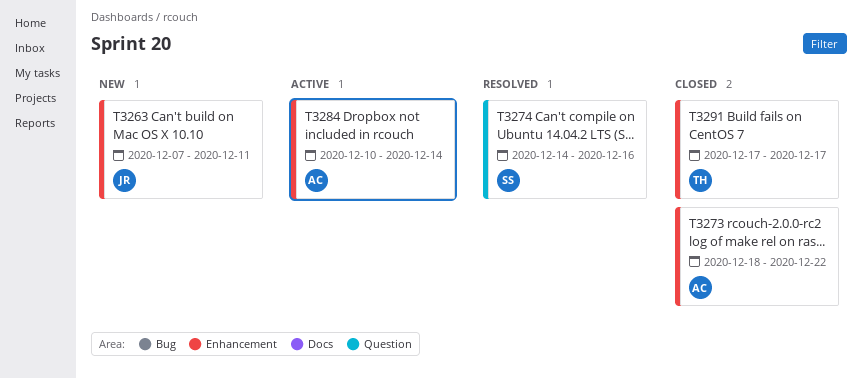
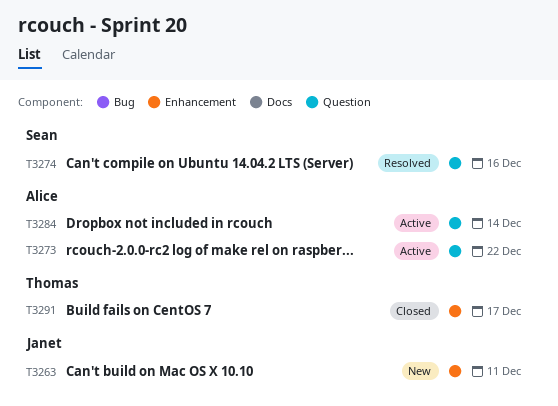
T3273, status: Closed -> Active
T3273, label: Enhancement -> Question
T3284, label: Enhancement -> Question

